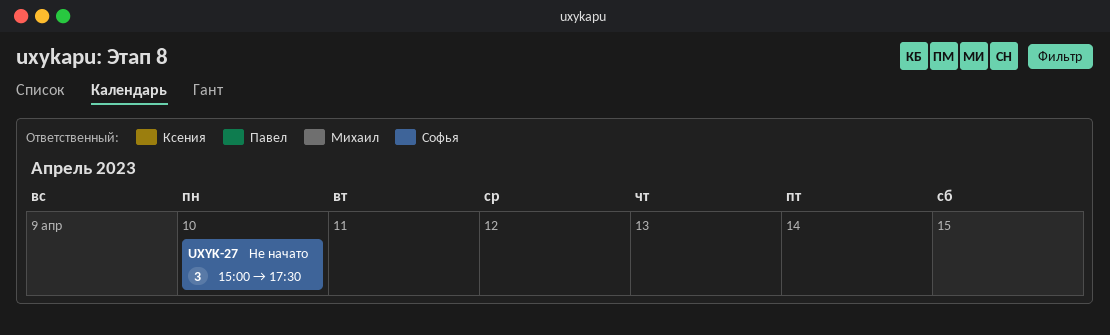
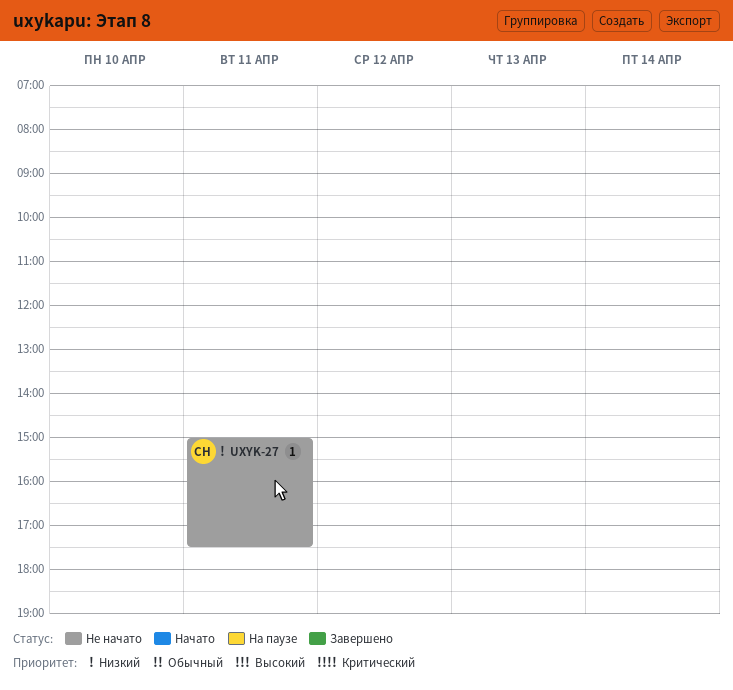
UXYK-27, estimate: 3 -> 1
UXYK-27, day: Apr 10 -> Apr 11

